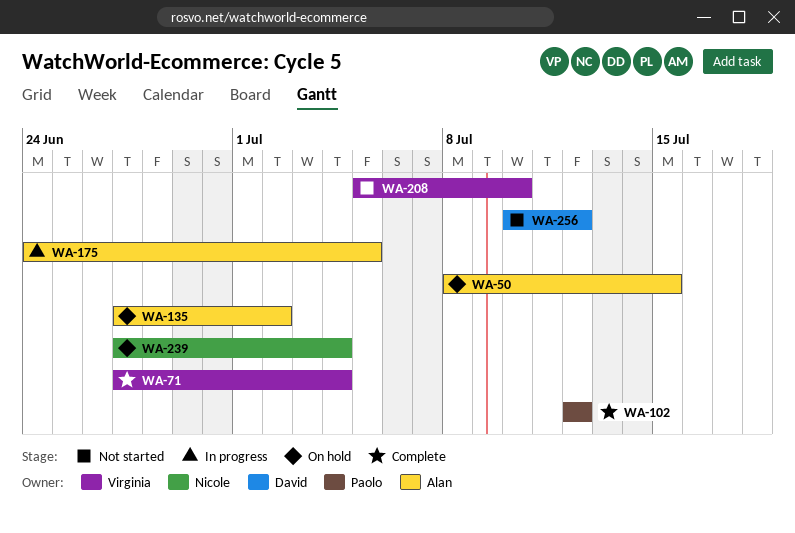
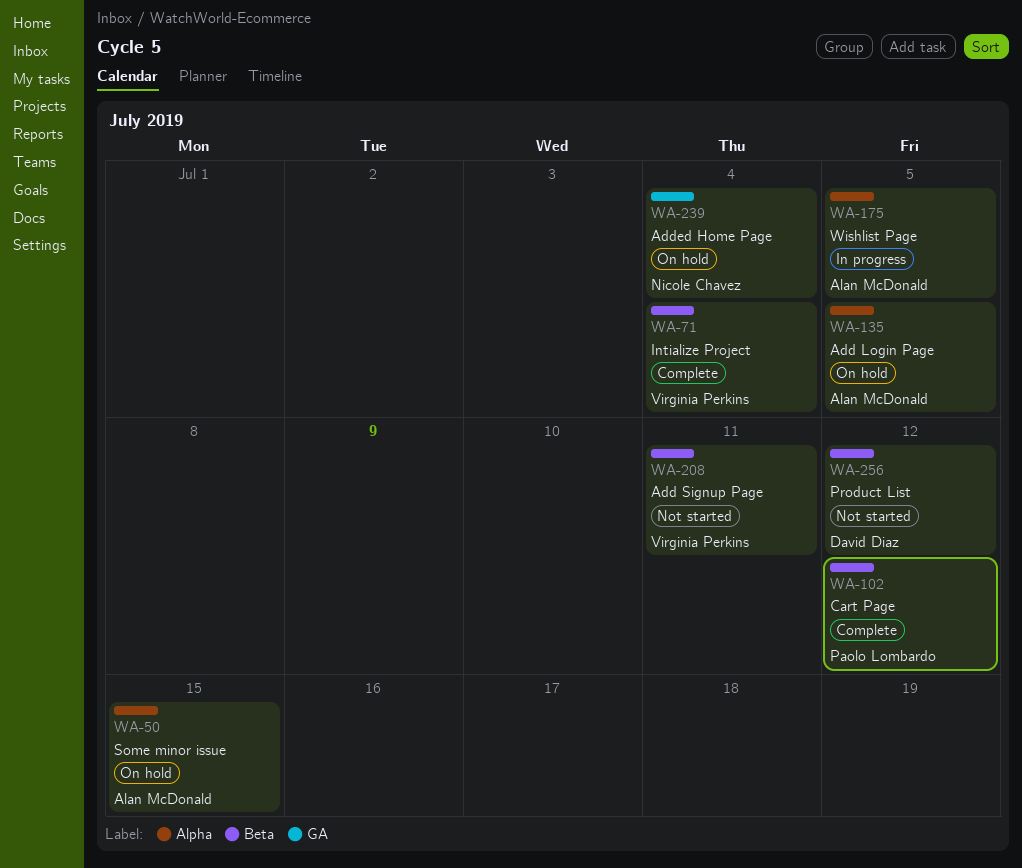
WA-135, due: Jul 2 -> Jul 5
WA-208, due: Jul 10 -> Jul 11

